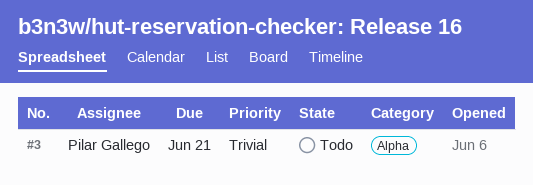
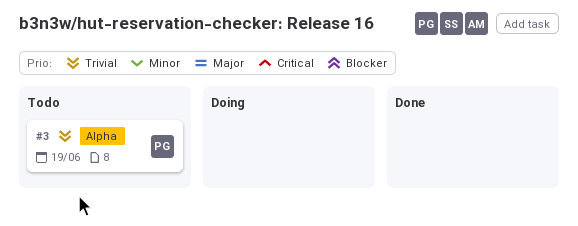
#3, due: Jun 21 -> Jun 19

